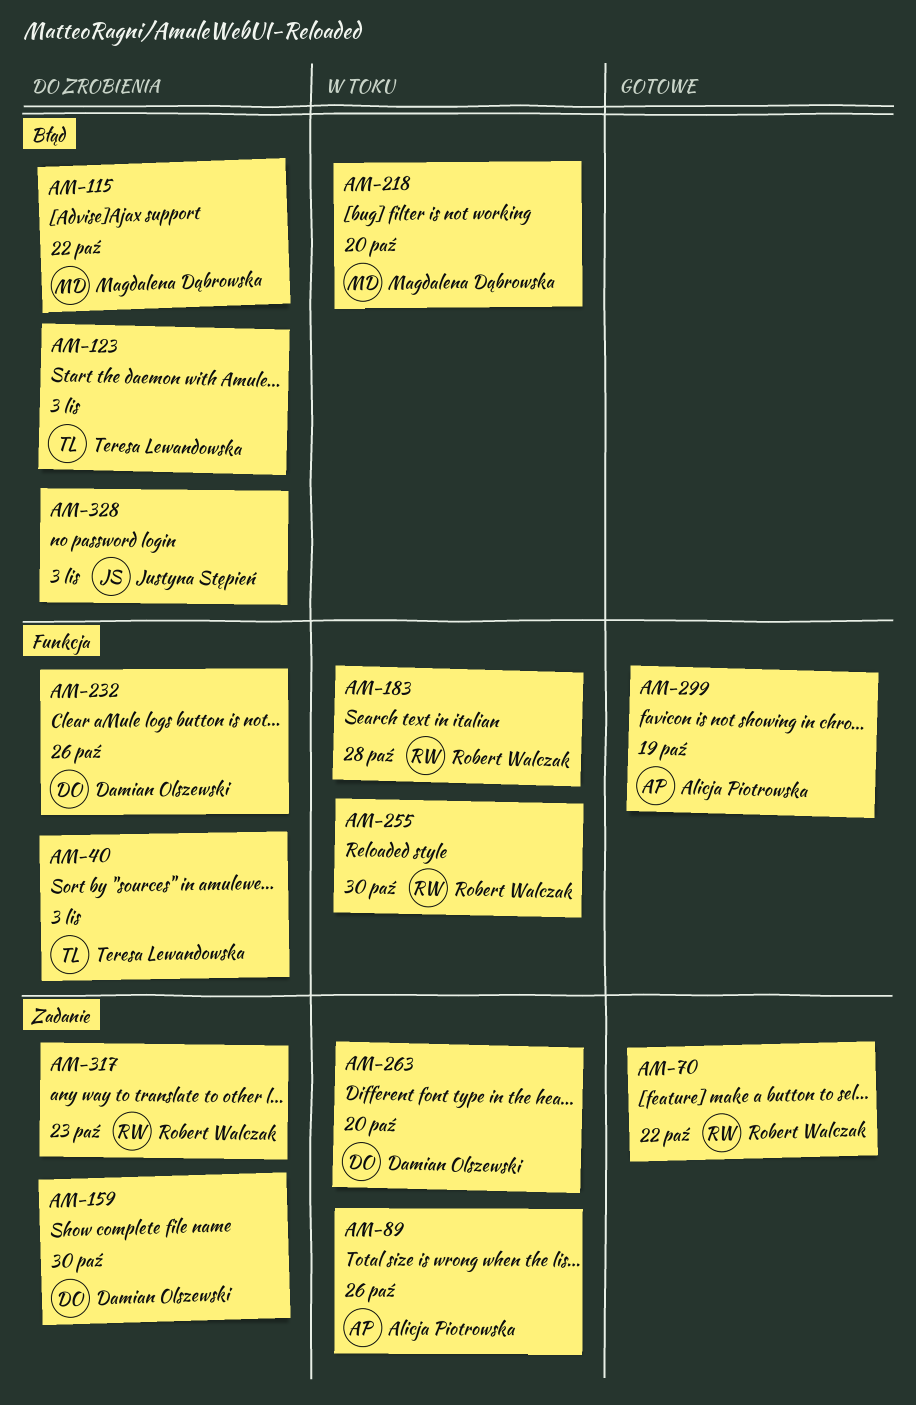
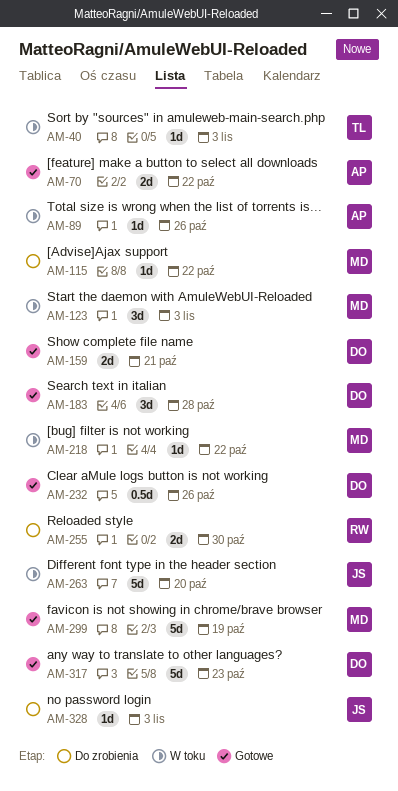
AM-40, status: Do zrobienia -> W toku
AM-70, owner: Robert Walczak -> Alicja Piotrowska
AM-123, status: Do zrobienia -> W toku
AM-123, owner: Teresa Lewandowska -> Magdalena Dąbrowska
AM-159, status: Do zrobienia -> Gotowe
AM-159, due: Oct 30 -> Oct 21
AM-183, status: W toku -> Gotowe
AM-183, owner: Robert Walczak -> Damian Olszewski
AM-218, due: Oct 20 -> Oct 22
AM-232, status: Do zrobienia -> Gotowe
AM-255, status: W toku -> Do zrobienia
AM-263, owner: Damian Olszewski -> Justyna Stępień
AM-299, owner: Alicja Piotrowska -> Magdalena Dąbrowska
AM-317, status: Do zrobienia -> Gotowe
AM-317, owner: Robert Walczak -> Damian Olszewski

